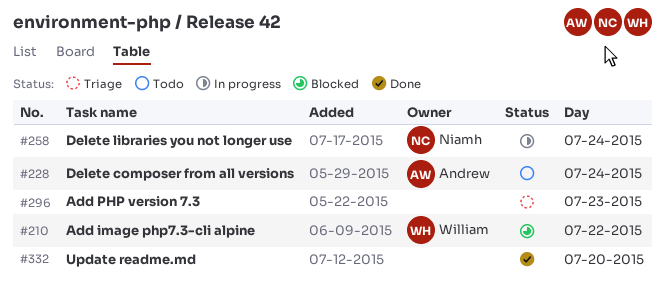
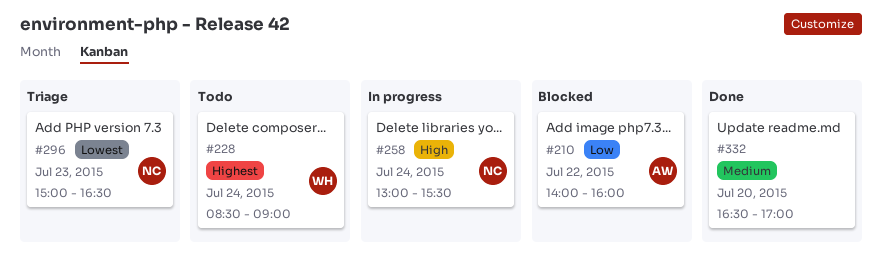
#210, owner: William -> Andrew
#228, owner: Andrew -> William
#296, owner: none -> Niamh

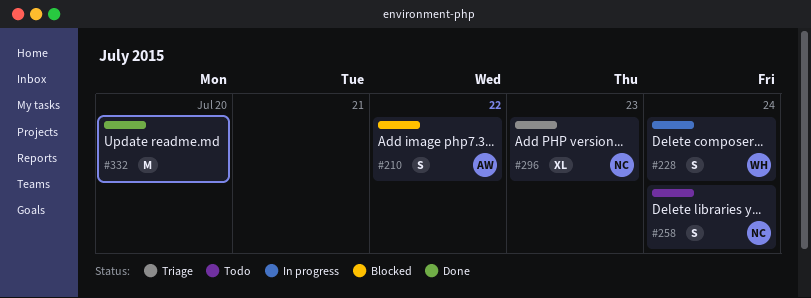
#228, status: Todo -> In progress
#258, status: In progress -> Todo

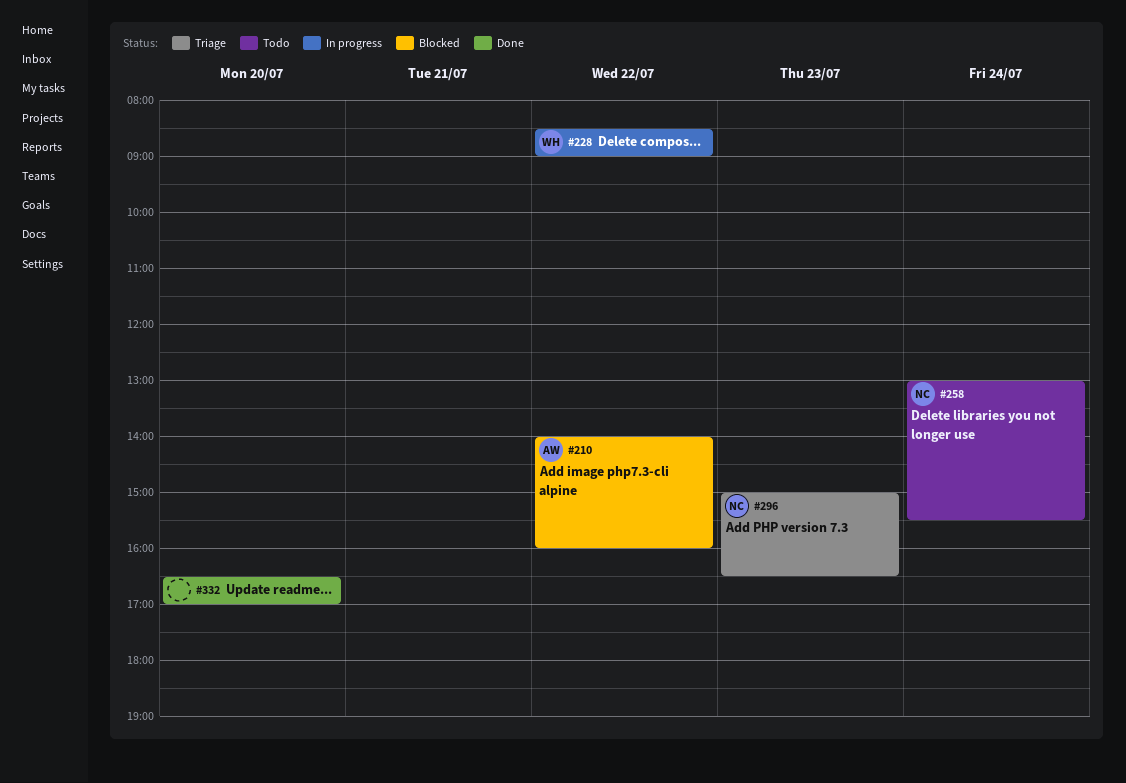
#228, day: Jul 24 -> Jul 22

